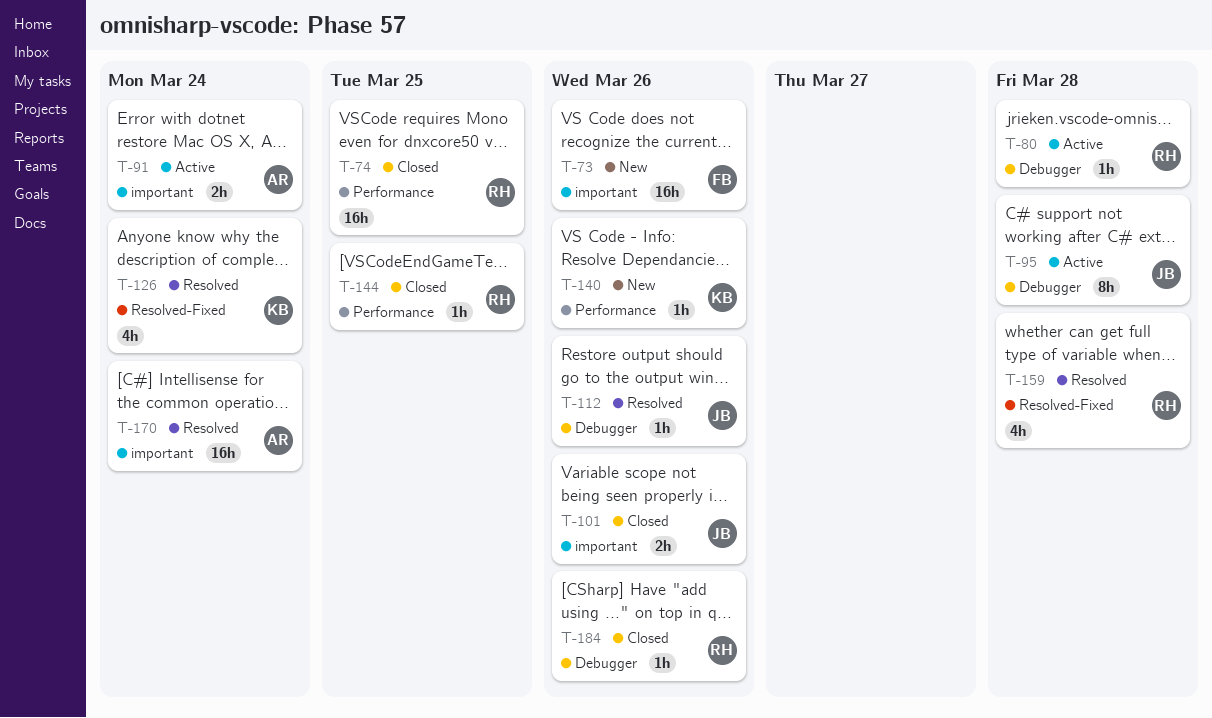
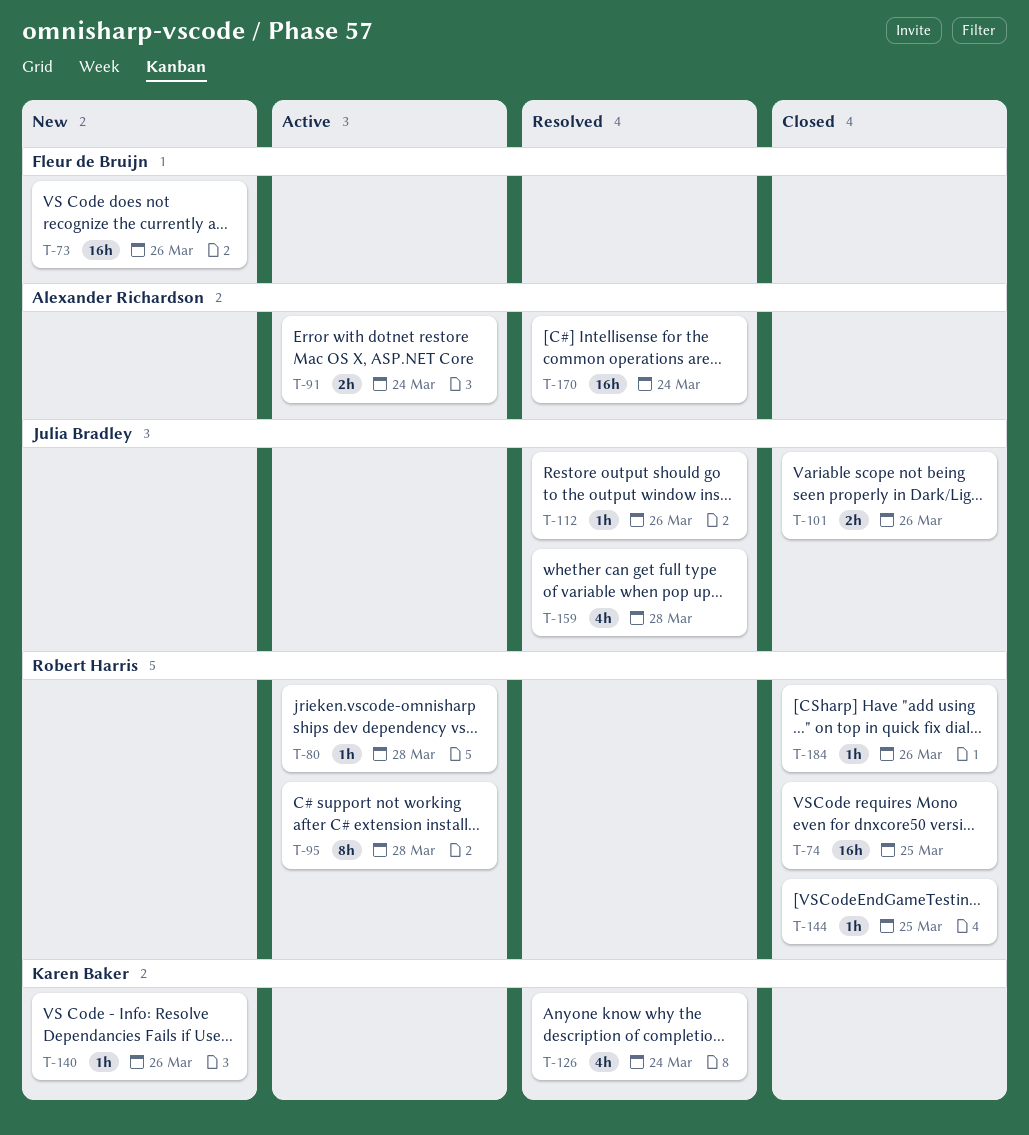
T-95, owner: Julia Bradley -> Robert Harris
T-159, owner: Robert Harris -> Julia Bradley

